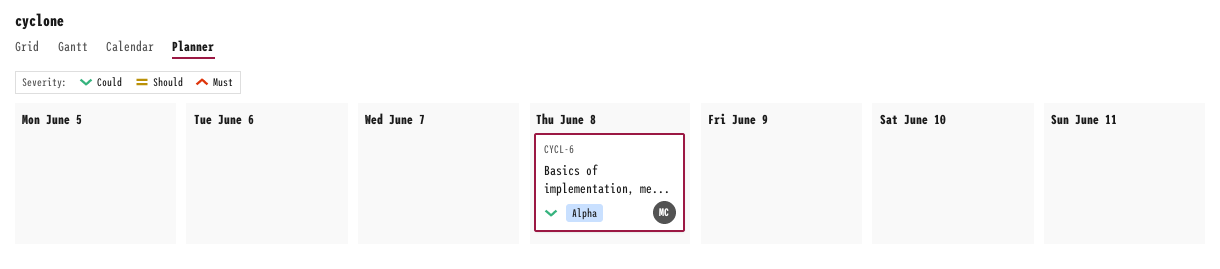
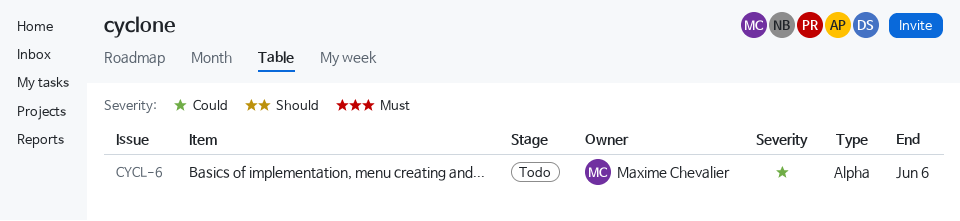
CYCL-6, due: Jun 8 -> Jun 6

